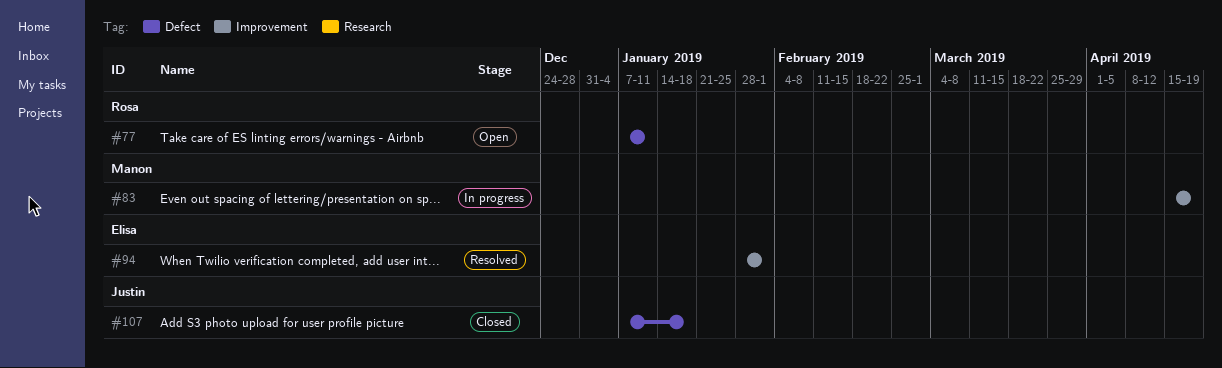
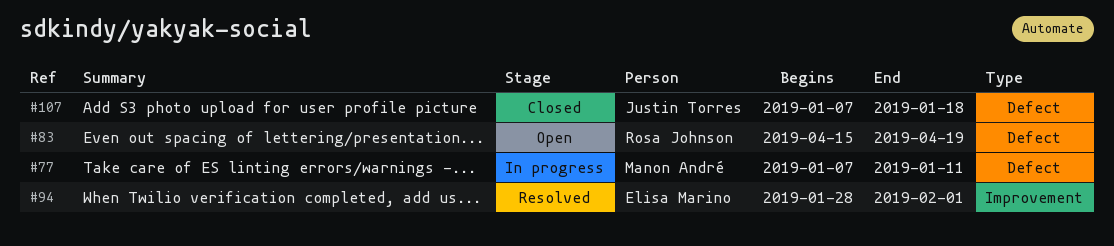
#77, status: Open -> In progress
#77, owner: Rosa Johnson -> Manon André
#83, status: In progress -> Open
#83, owner: Manon André -> Rosa Johnson
#83, label: Improvement -> Defect

